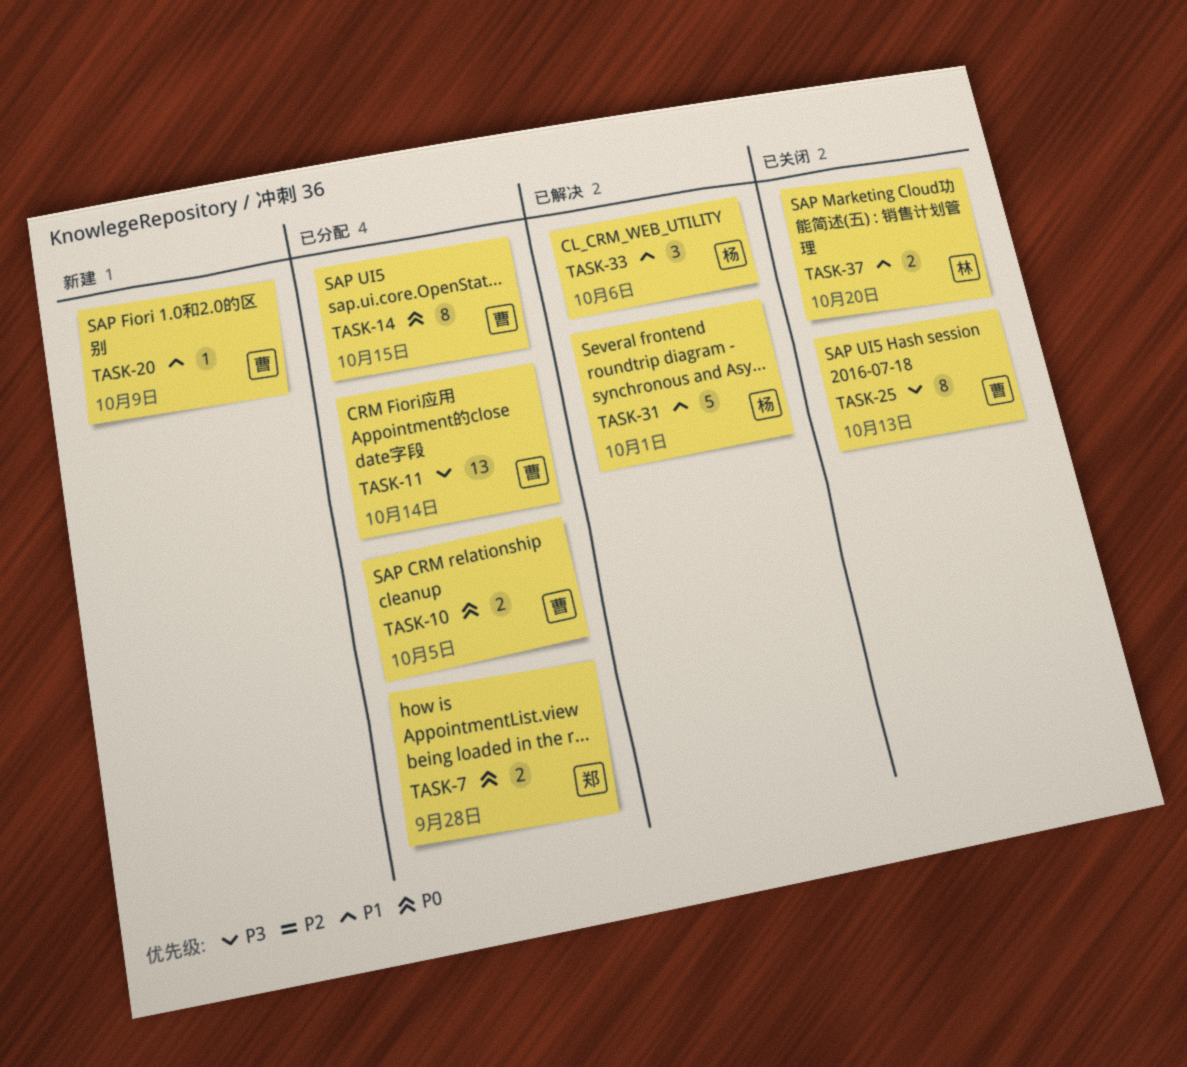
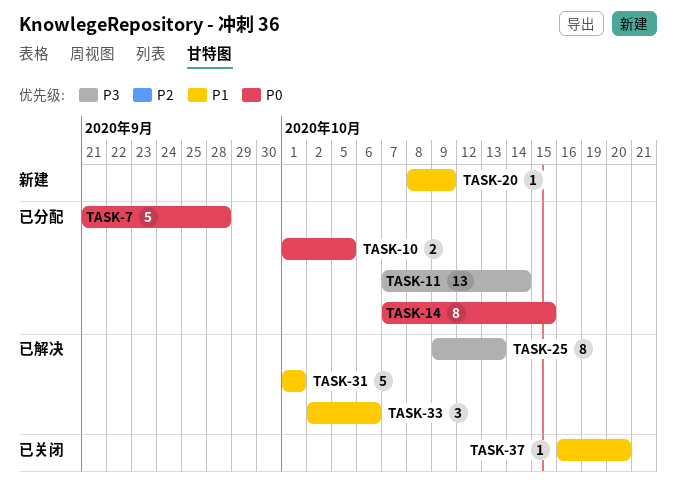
TASK-7, estimate: 2 -> 5
TASK-25, status: 已关闭 -> 已解决
TASK-37, estimate: 2 -> 1

